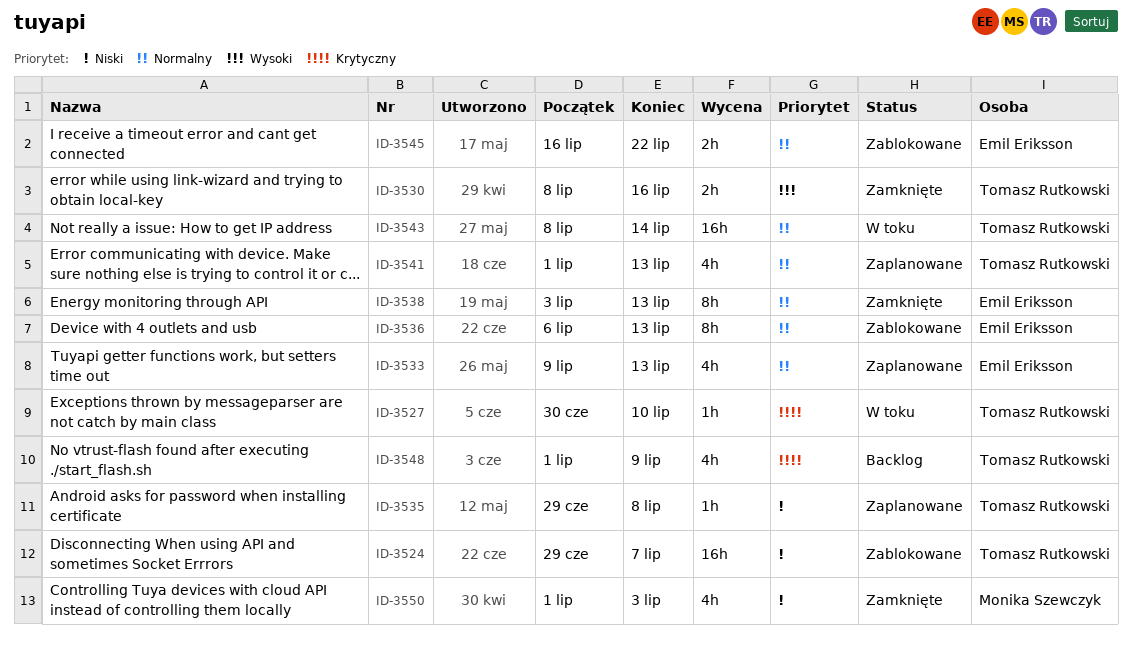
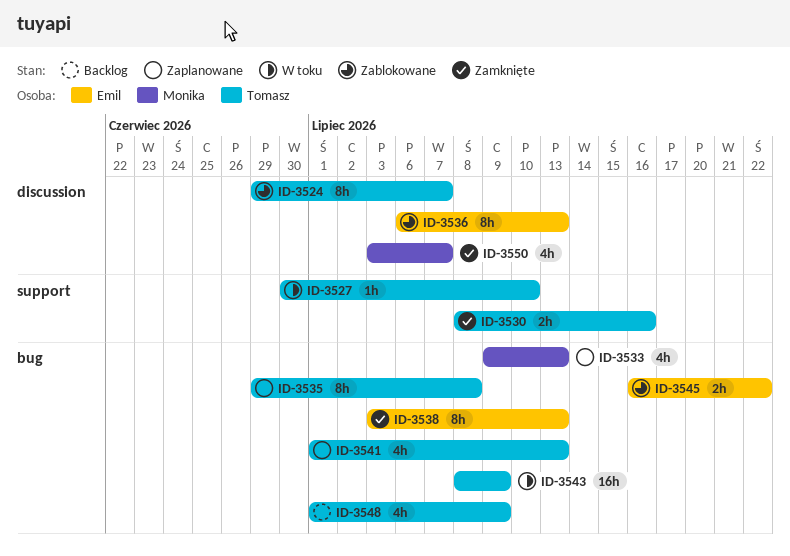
ID-3524, estimate: 16h -> 8h
ID-3533, owner: Emil Eriksson -> Monika Szewczyk
ID-3535, estimate: 1h -> 8h
ID-3543, due: Jul 14 -> Jul 9
ID-3550, start: Jul 1 -> Jul 3
ID-3550, due: Jul 3 -> Jul 7

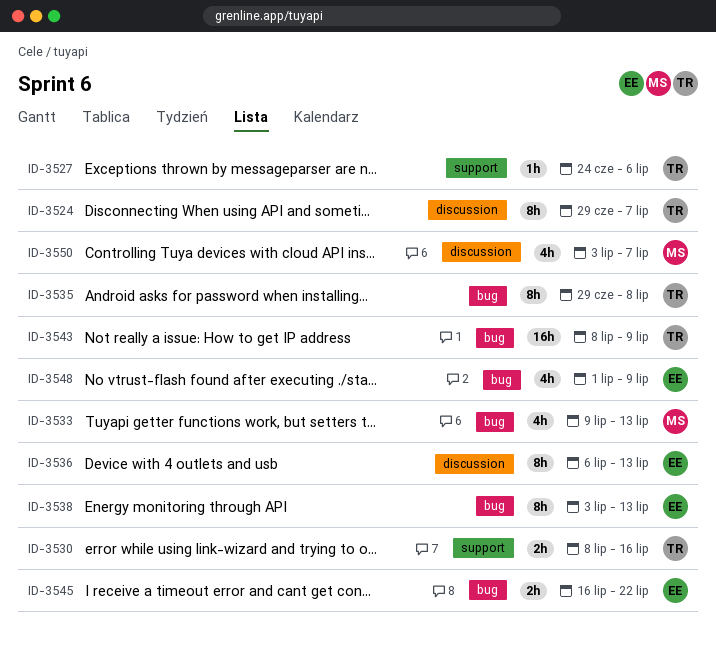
ID-3527, start: Jun 30 -> Jun 24
ID-3527, due: Jul 10 -> Jul 6
ID-3541: present -> none
ID-3548, owner: Tomasz -> Emil

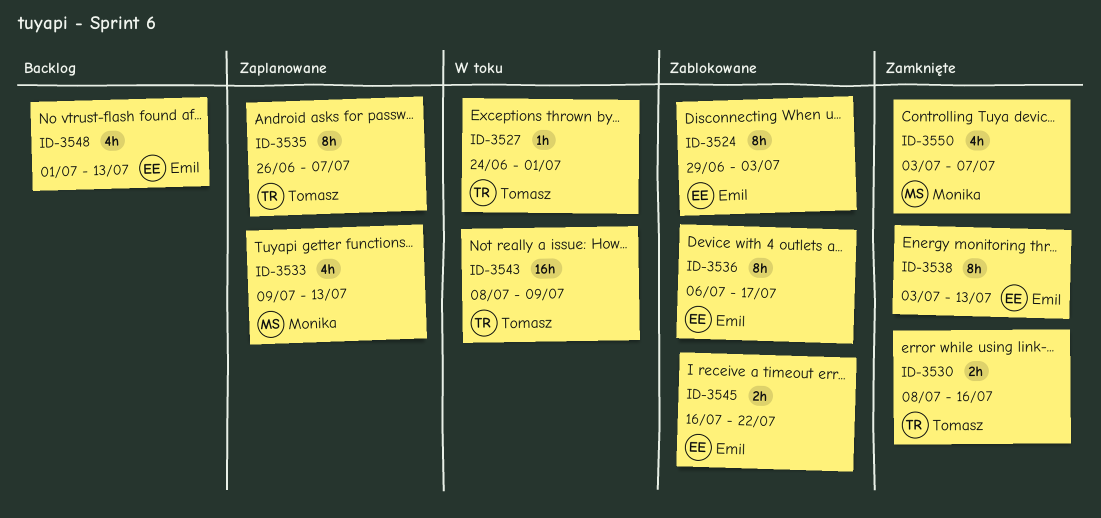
ID-3524, owner: Tomasz -> Emil
ID-3524, due: Jul 7 -> Jul 3
ID-3527, due: Jul 6 -> Jul 1
ID-3535, start: Jun 29 -> Jun 26
ID-3535, due: Jul 8 -> Jul 7
ID-3536, due: Jul 13 -> Jul 17
ID-3548, due: Jul 9 -> Jul 13

